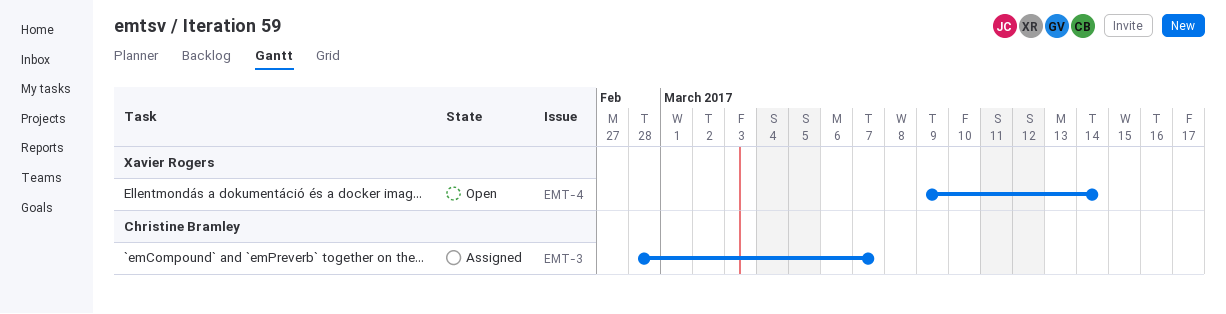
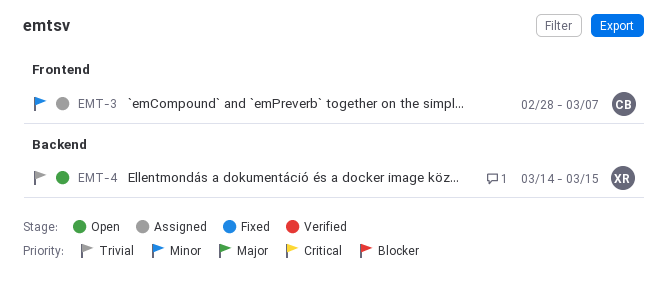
EMT-4, start: Mar 9 -> Mar 14
EMT-4, due: Mar 14 -> Mar 15

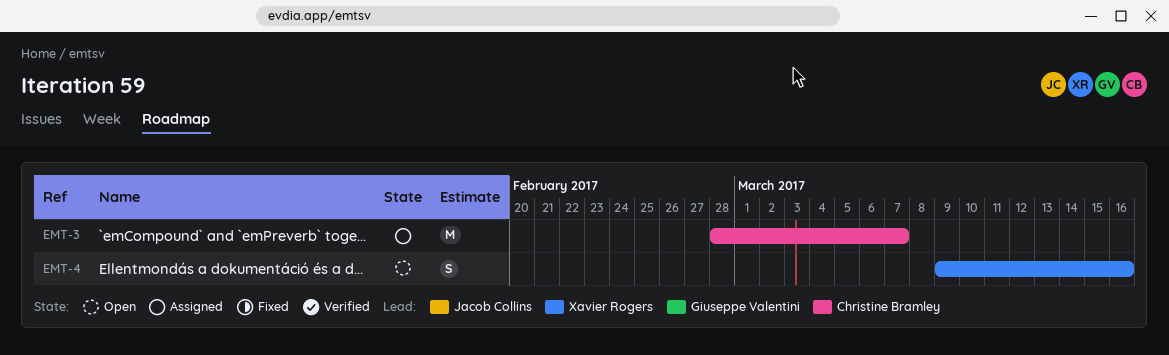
EMT-4, start: Mar 14 -> Mar 9
EMT-4, due: Mar 15 -> Mar 16

